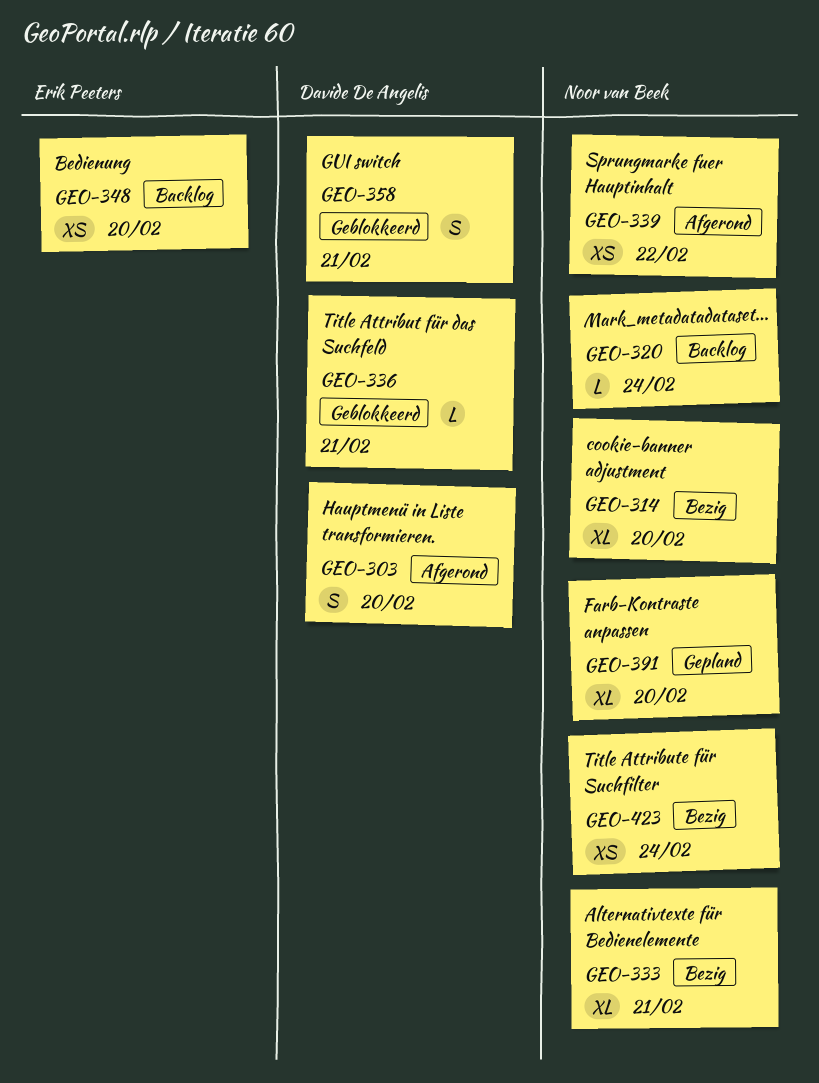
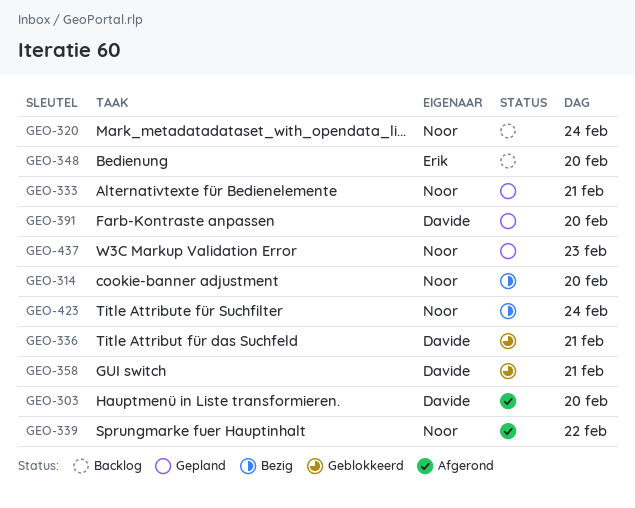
GEO-333, status: Bezig -> Gepland
GEO-391, owner: Noor van Beek -> Davide De Angelis
GEO-437: none -> present

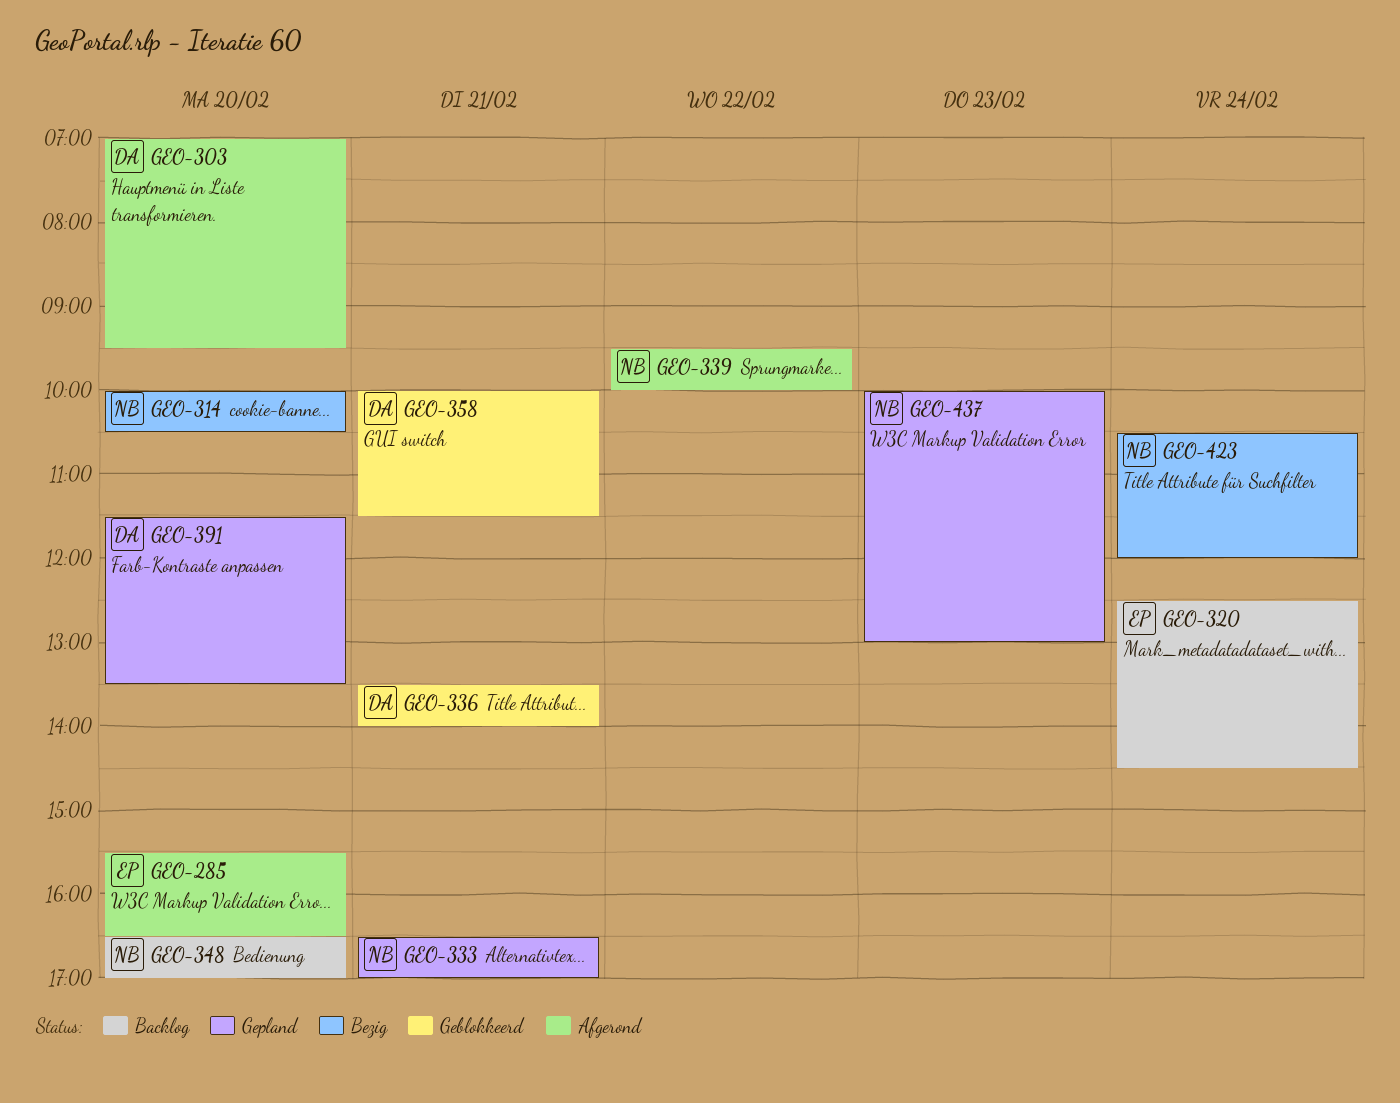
GEO-285: none -> present
GEO-320, owner: Noor -> Erik
GEO-348, owner: Erik -> Noor

